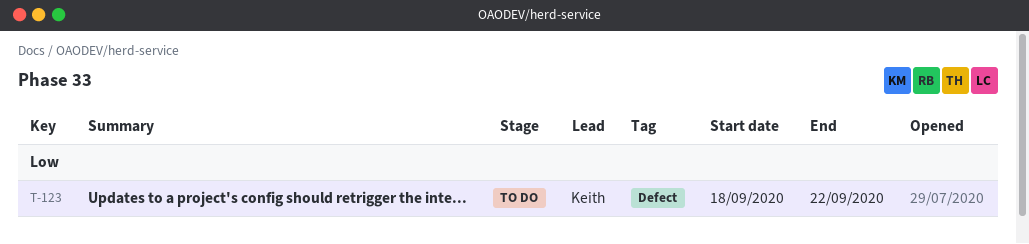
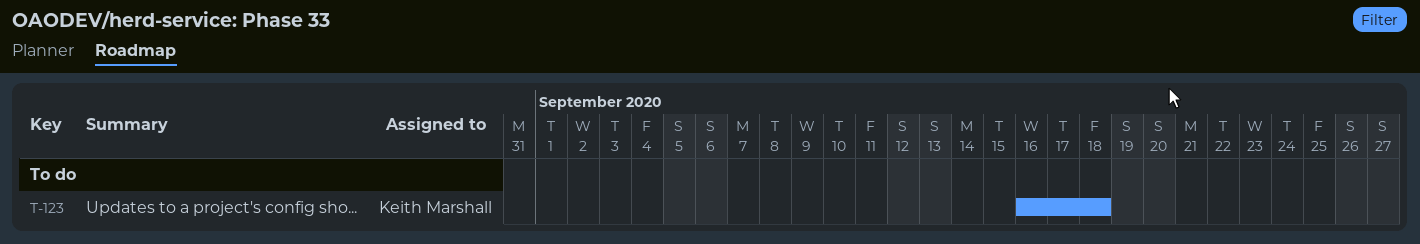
T-123, start: Sep 18 -> Sep 16
T-123, due: Sep 22 -> Sep 18

